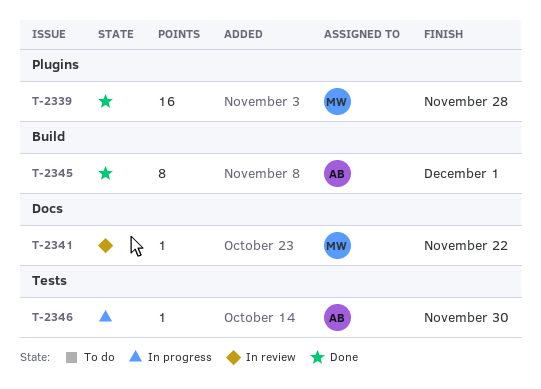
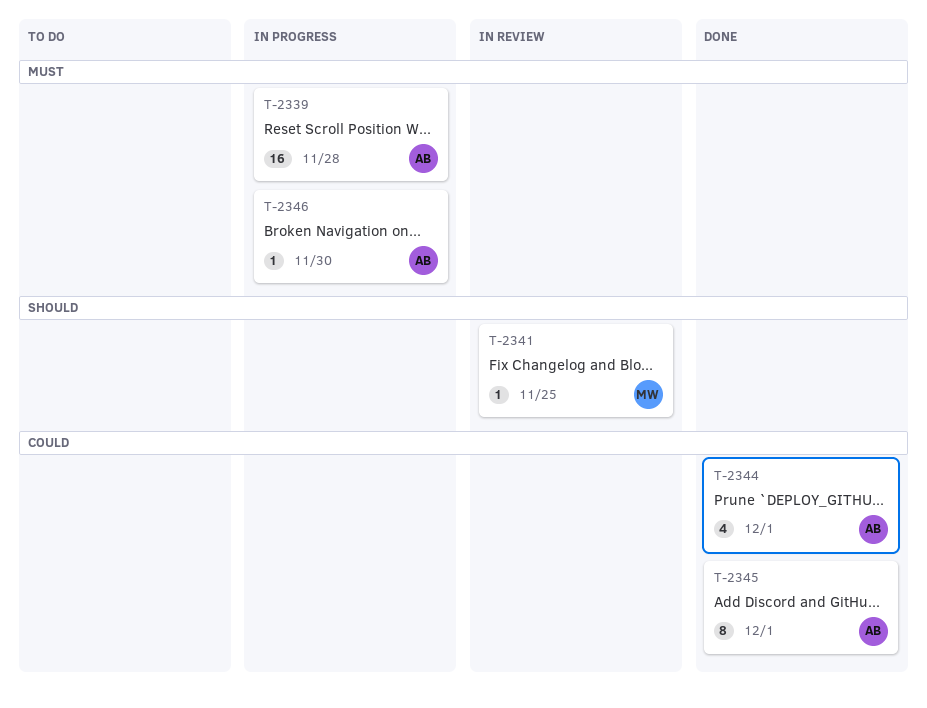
T-2339, status: Done -> In progress
T-2339, owner: MW -> AB
T-2341, due: Nov 22 -> Nov 25
T-2344: none -> present

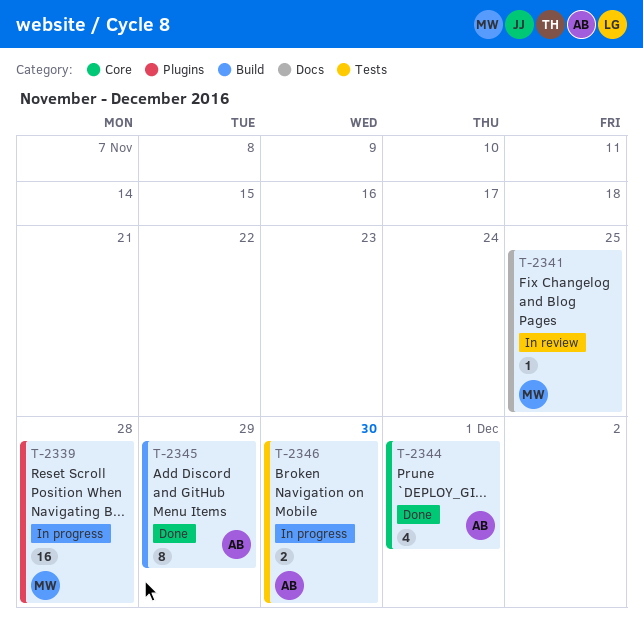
T-2339, owner: AB -> MW
T-2345, due: Dec 1 -> Nov 29
T-2346, estimate: 1 -> 2

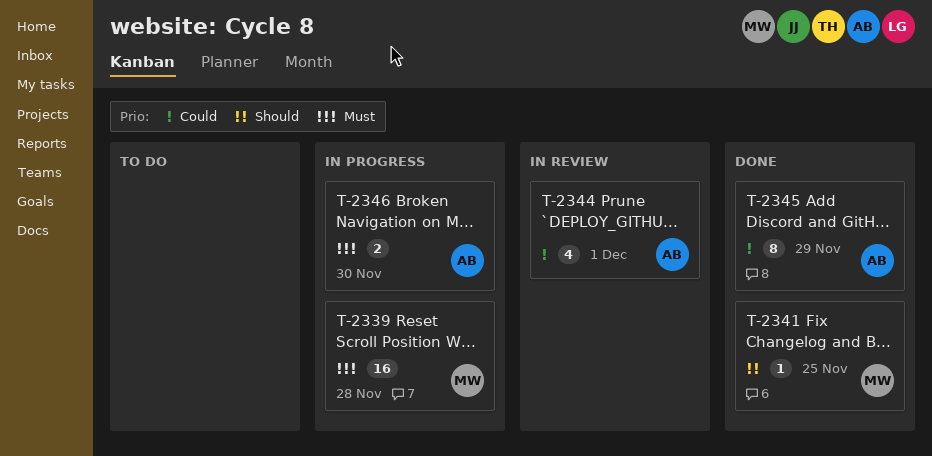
T-2341, status: In review -> Done
T-2344, status: Done -> In review

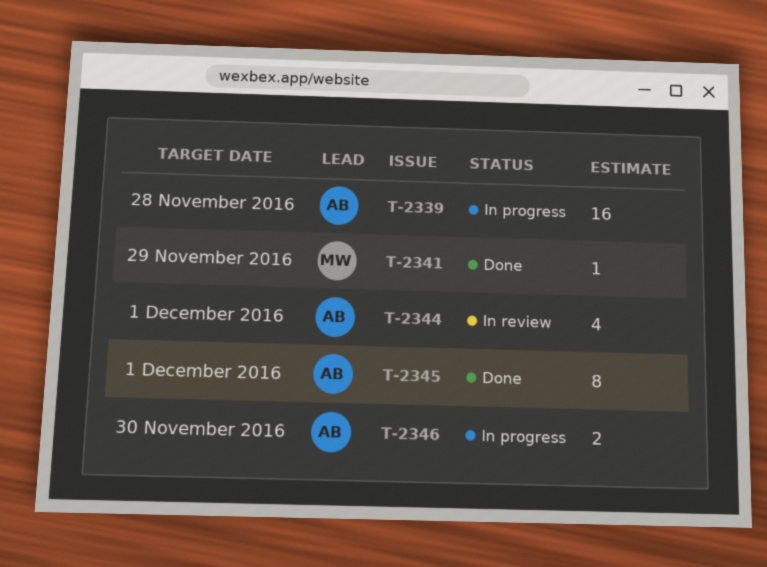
T-2339, owner: MW -> AB
T-2341, due: Nov 25 -> Nov 29
T-2345, due: Nov 29 -> Dec 1

